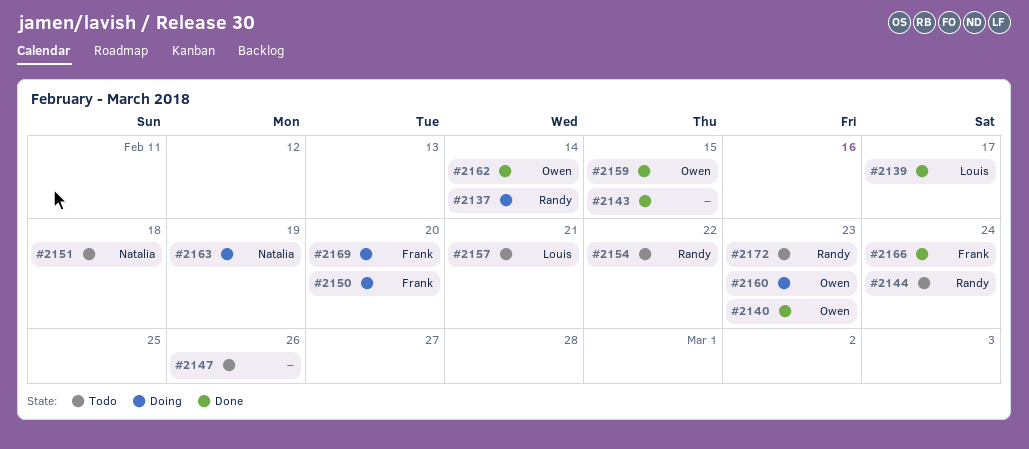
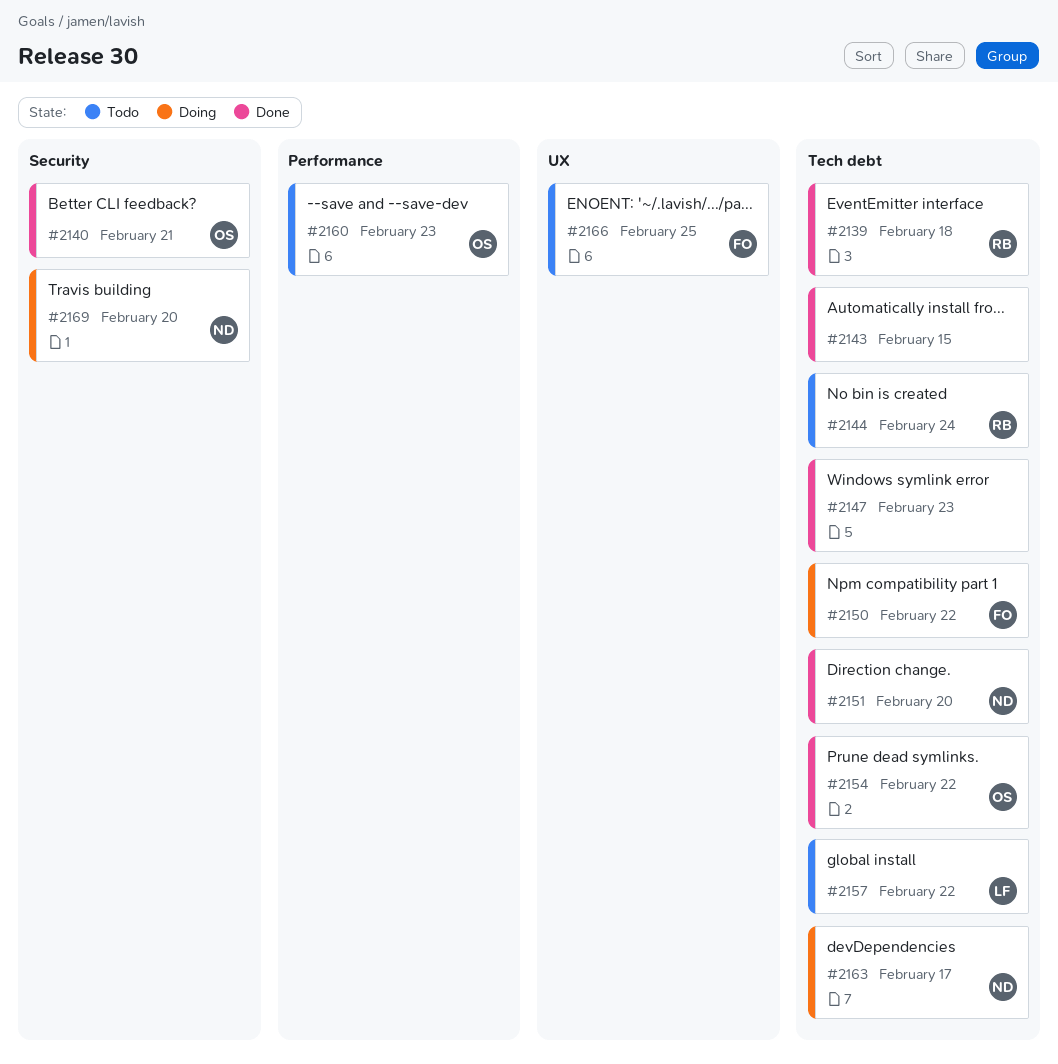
#2137: present -> none
#2139, owner: Louis -> Randy
#2139, due: Feb 17 -> Feb 18
#2140, due: Feb 23 -> Feb 21
#2147, status: Todo -> Done
#2147, due: Feb 26 -> Feb 23
#2150, due: Feb 20 -> Feb 22
#2151, status: Todo -> Done
#2151, due: Feb 18 -> Feb 20
#2154, status: Todo -> Done
#2154, owner: Randy -> Owen
#2157, due: Feb 21 -> Feb 22
#2159: present -> none
#2160, status: Doing -> Todo
#2162: present -> none
#2163, due: Feb 19 -> Feb 17
#2166, status: Done -> Todo
#2166, due: Feb 24 -> Feb 25
#2169, owner: Frank -> Natalia
#2172: present -> none

